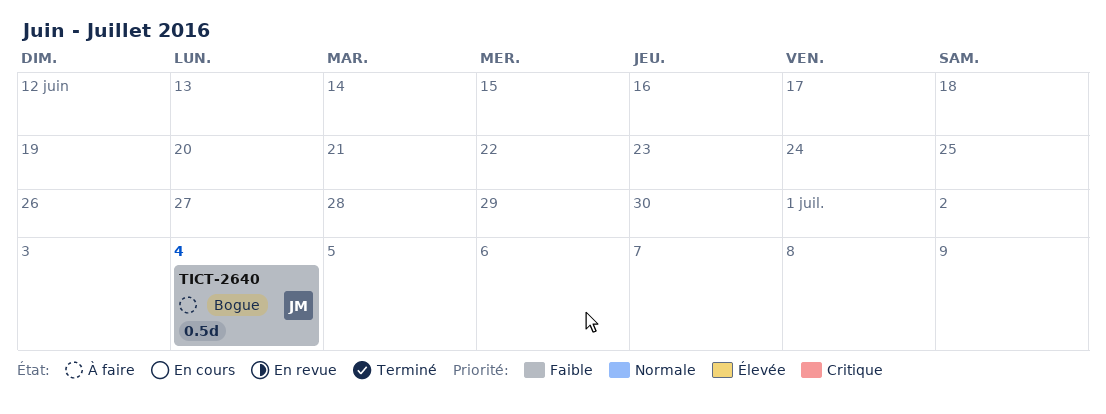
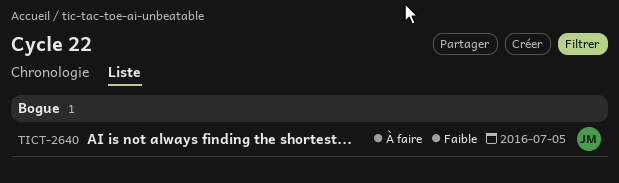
TICT-2640, due: Jul 4 -> Jul 5

